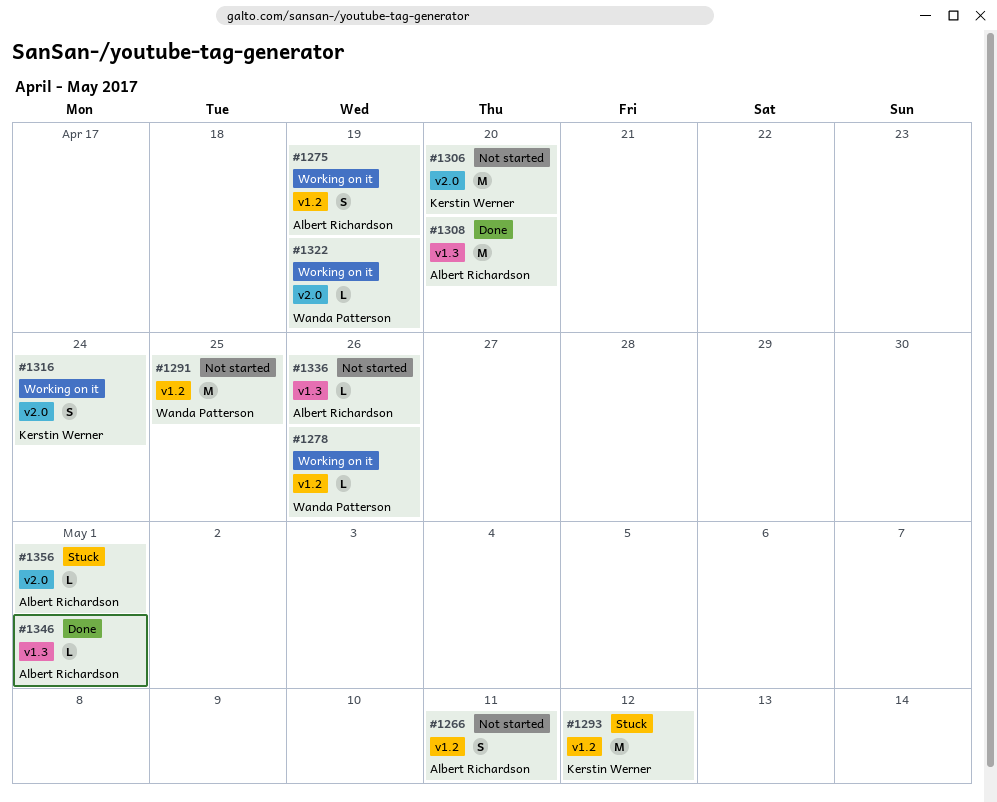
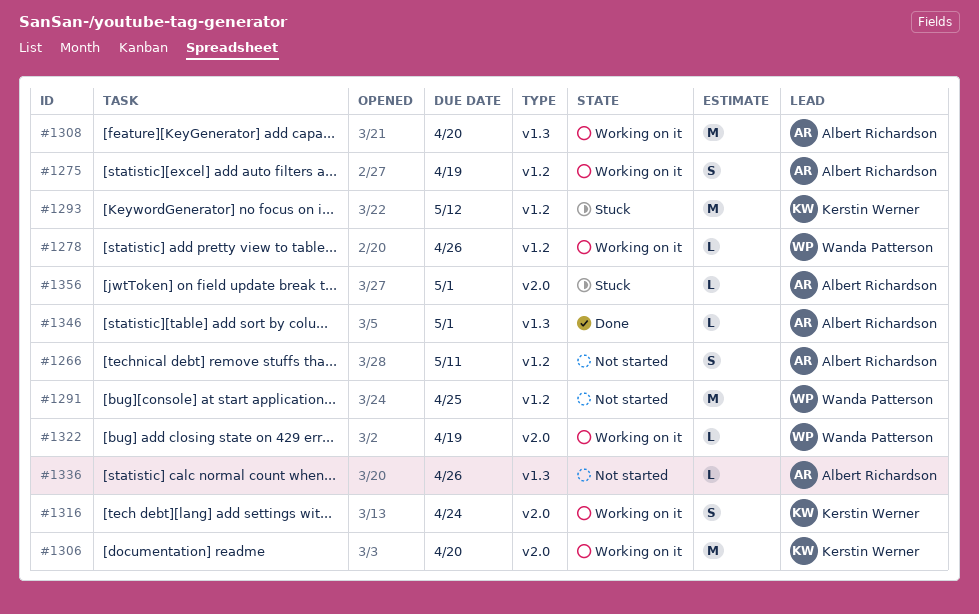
#1306, status: Not started -> Working on it
#1308, status: Done -> Working on it

